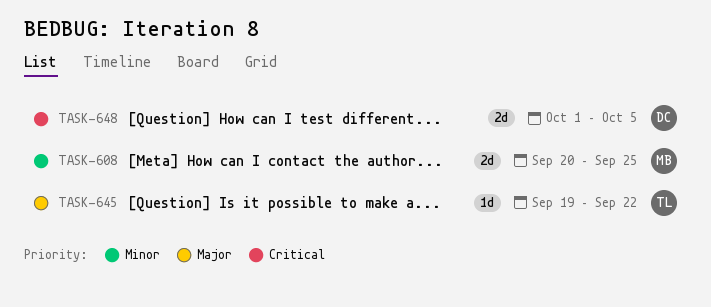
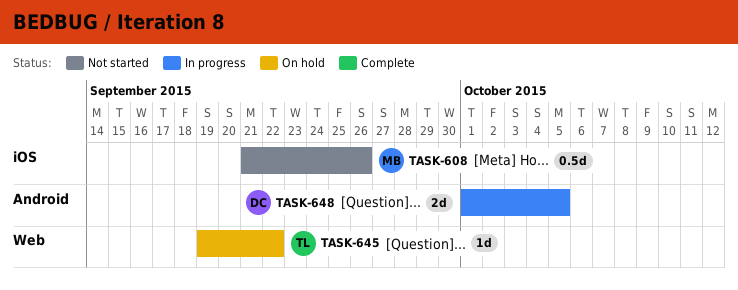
TASK-608, estimate: 2d -> 0.5d
TASK-608, start: Sep 20 -> Sep 21
TASK-608, due: Sep 25 -> Sep 26

